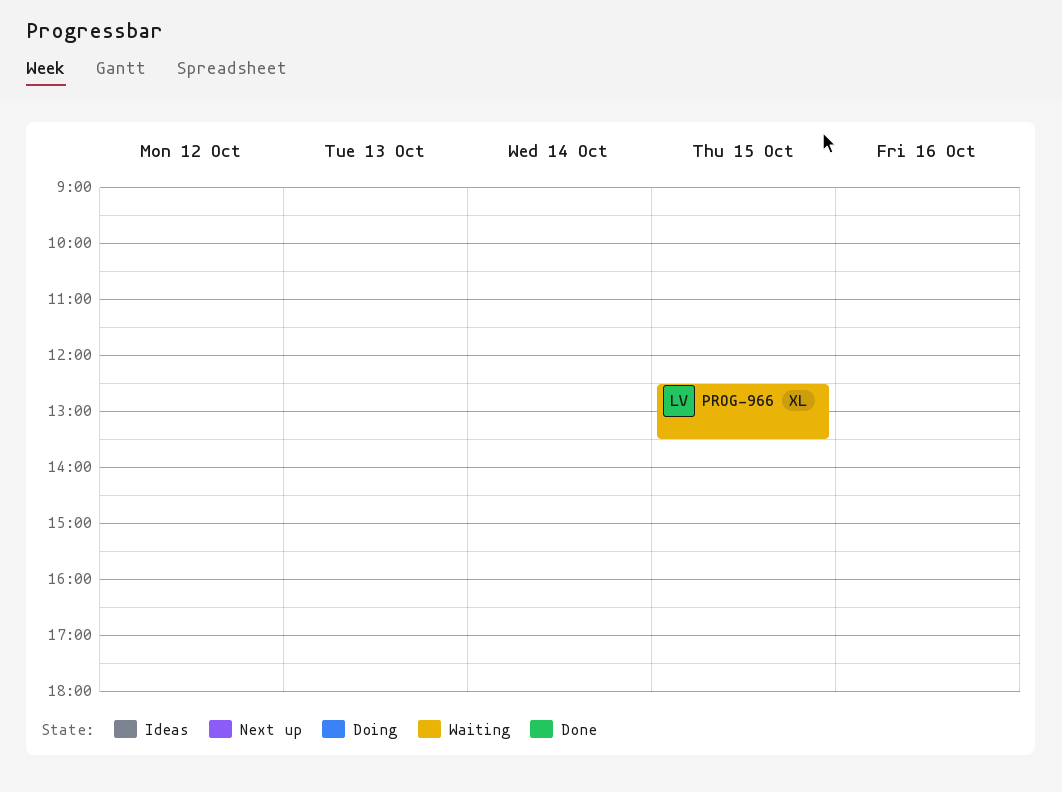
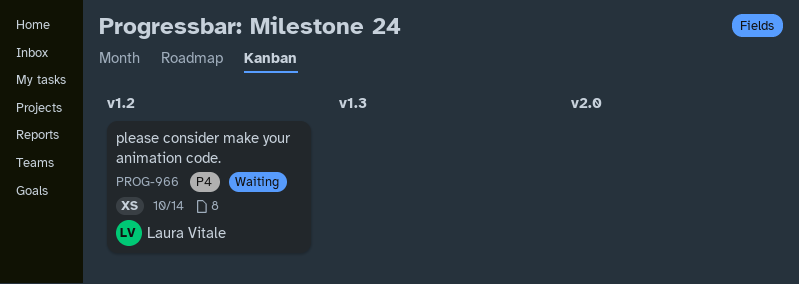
PROG-966, estimate: XL -> XS
PROG-966, day: Oct 15 -> Oct 14

